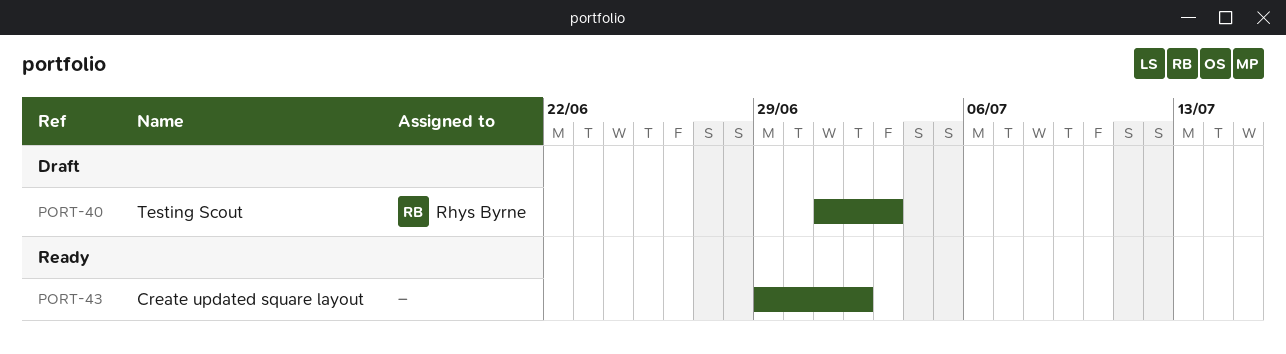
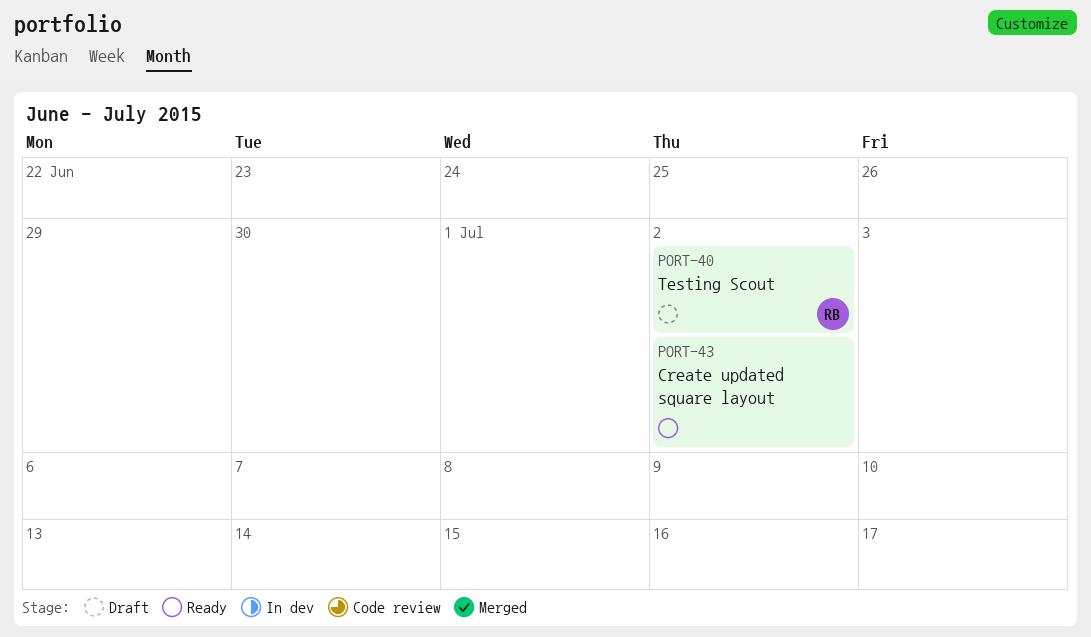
PORT-40, due: Jul 3 -> Jul 2

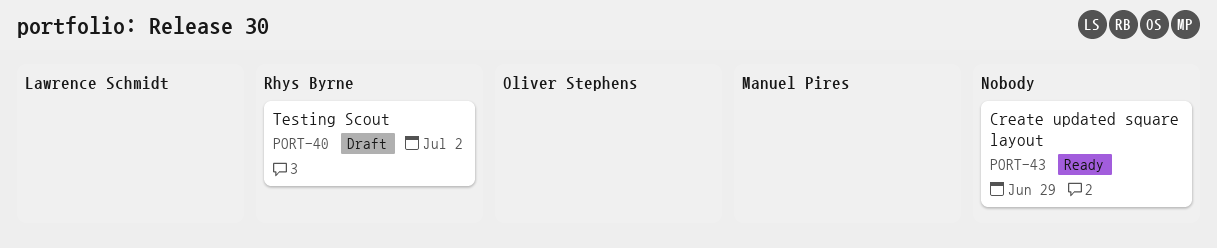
PORT-43, due: Jul 2 -> Jun 29

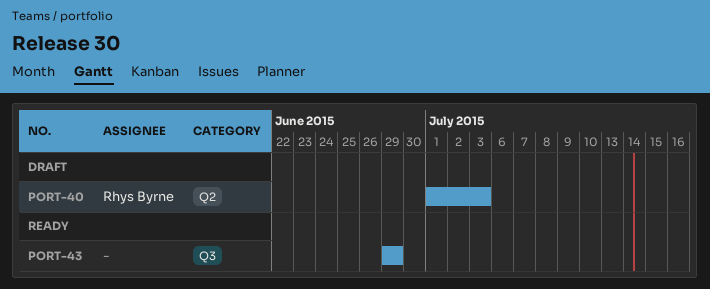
PORT-40, due: Jul 2 -> Jul 3

